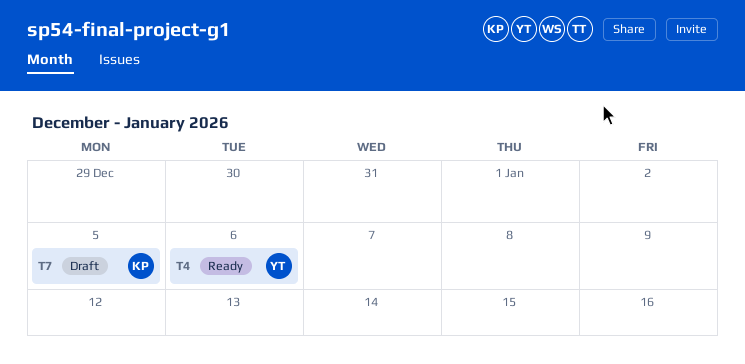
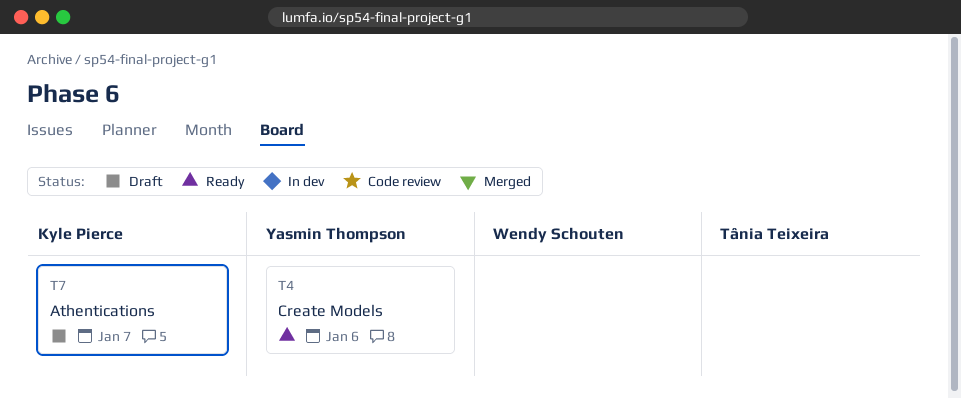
T7, due: Jan 5 -> Jan 7

